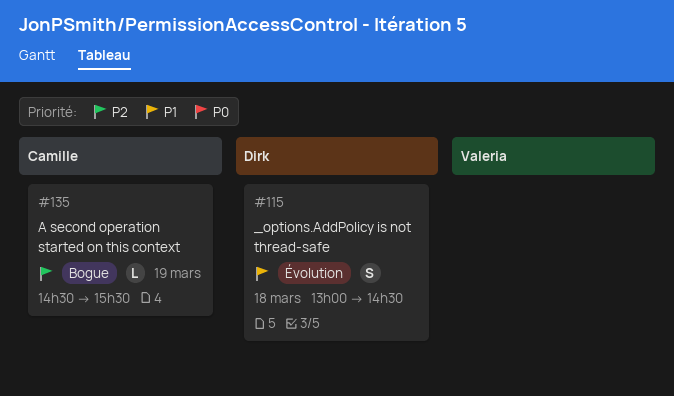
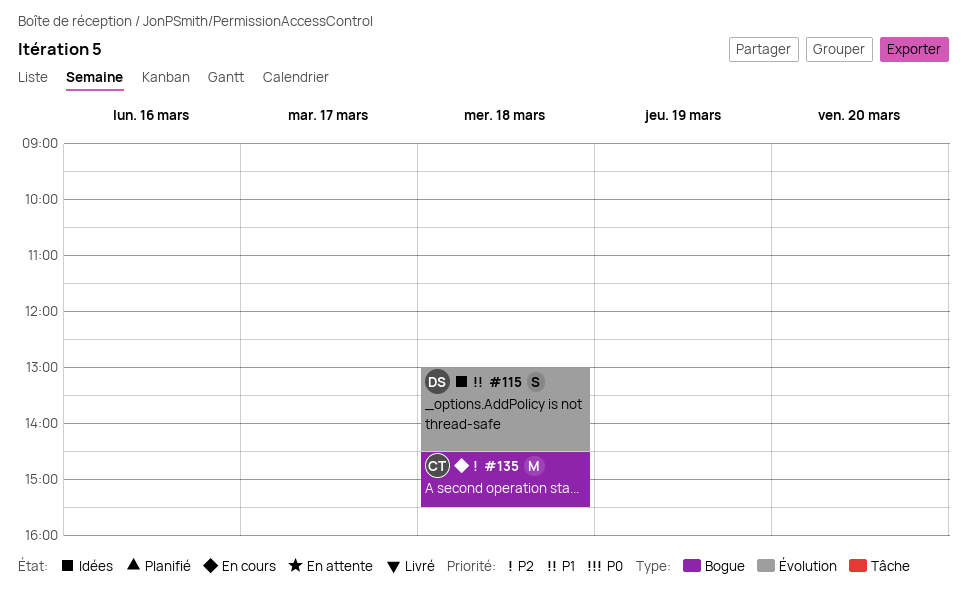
#135, estimate: L -> M
#135, day: Mar 19 -> Mar 18

